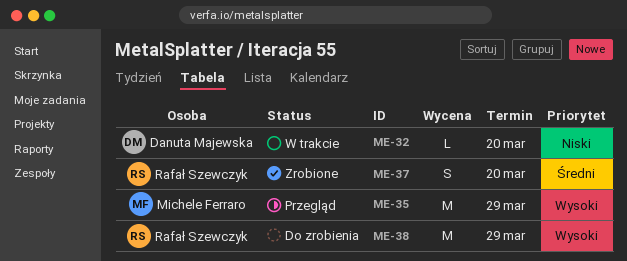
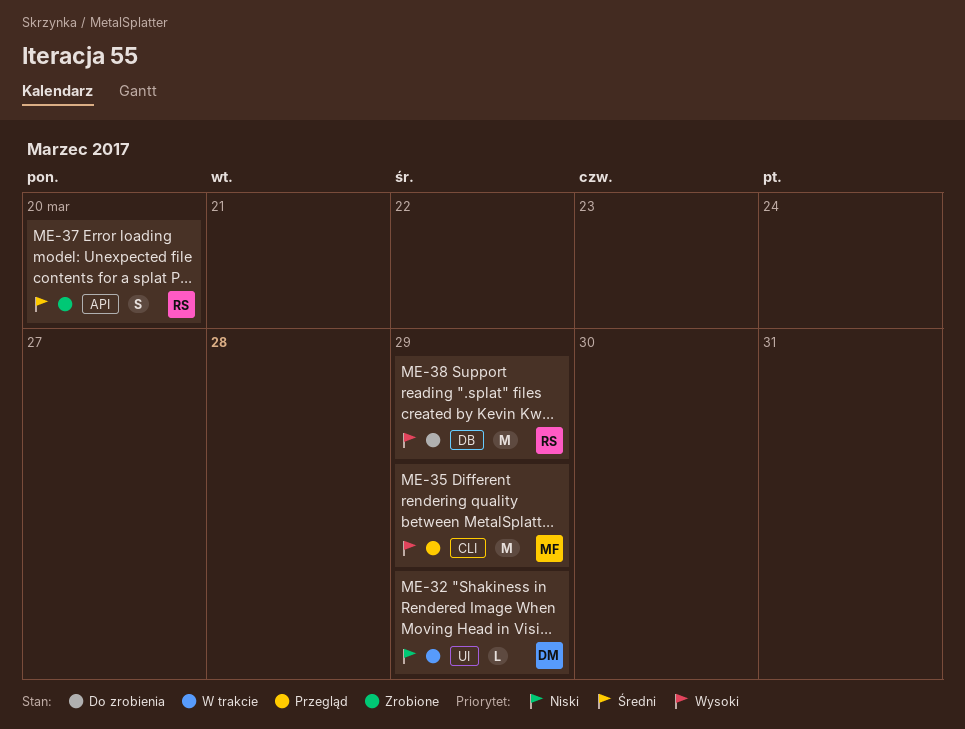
ME-32, due: Mar 20 -> Mar 29

